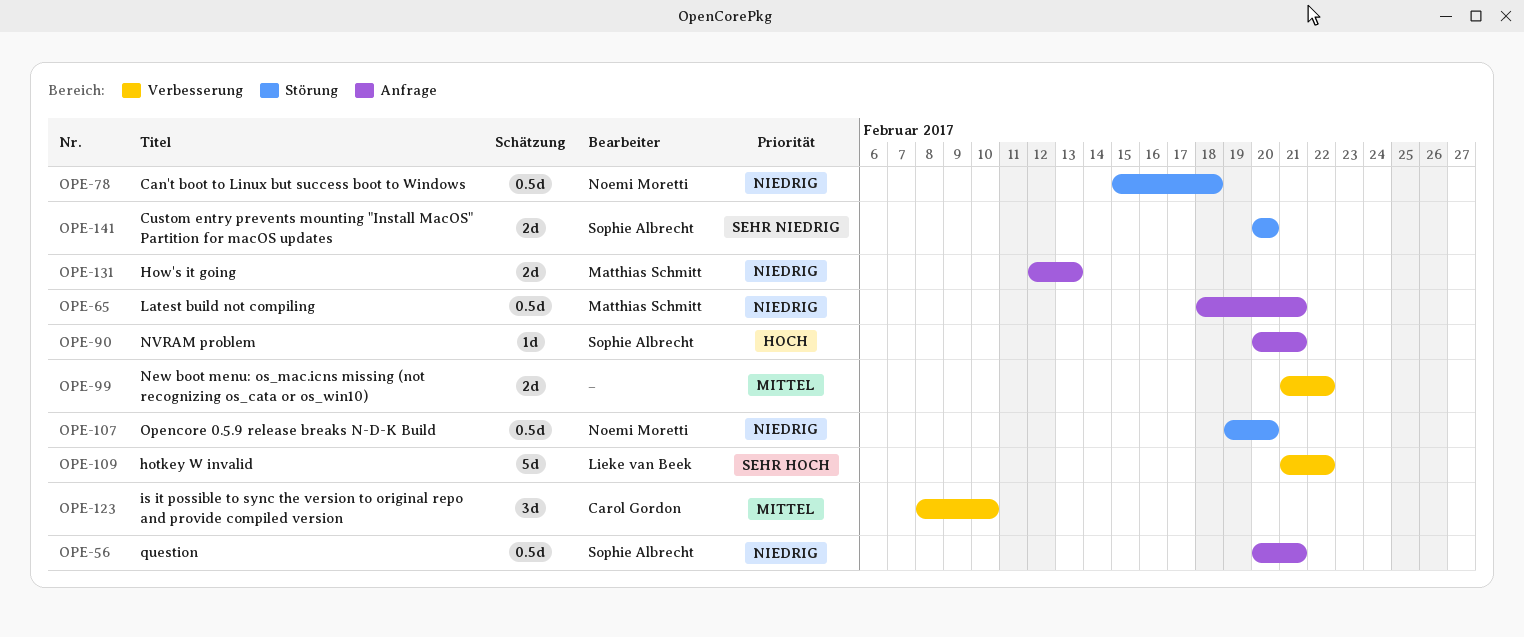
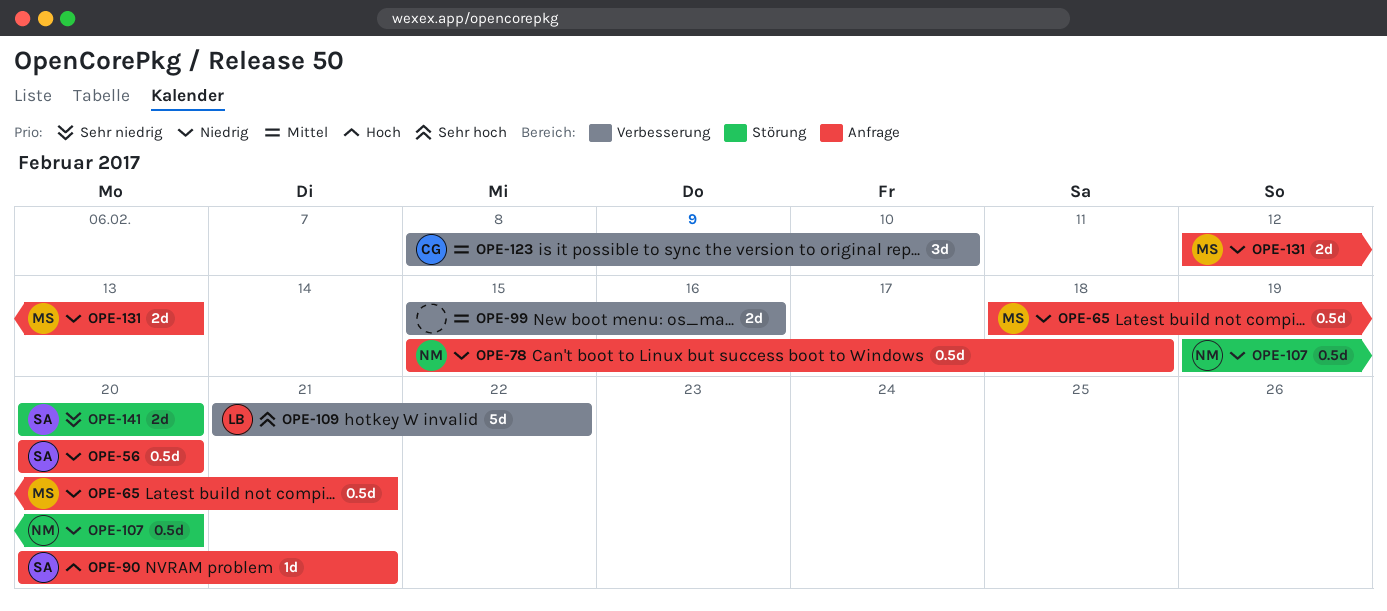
OPE-56, due: Feb 21 -> Feb 20
OPE-78, label: Störung -> Anfrage
OPE-99, start: Feb 21 -> Feb 15
OPE-99, due: Feb 22 -> Feb 16

